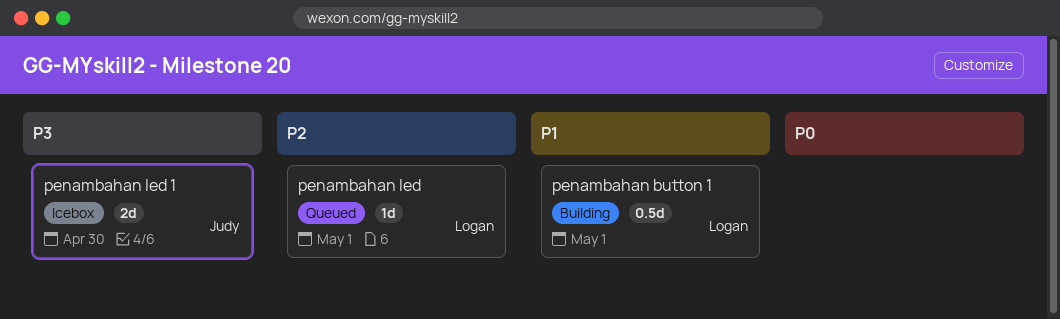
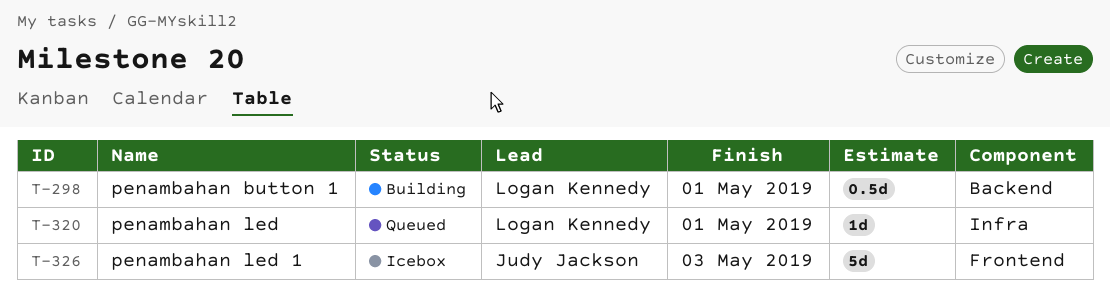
penambahan led 1, estimate: 2d -> 5d
penambahan led 1, due: Apr 30 -> May 3

